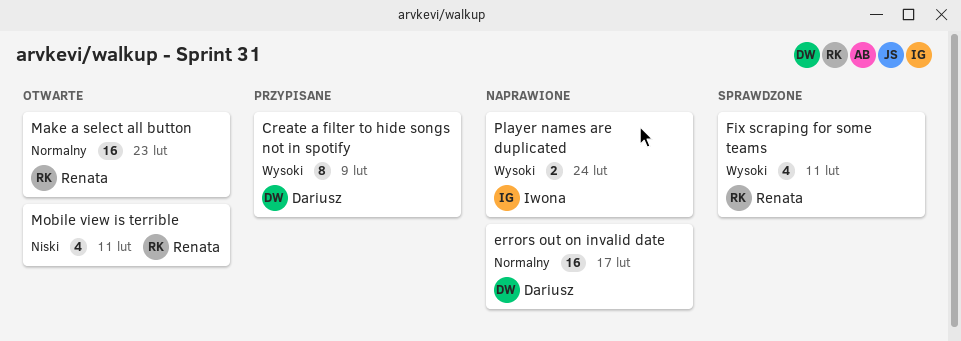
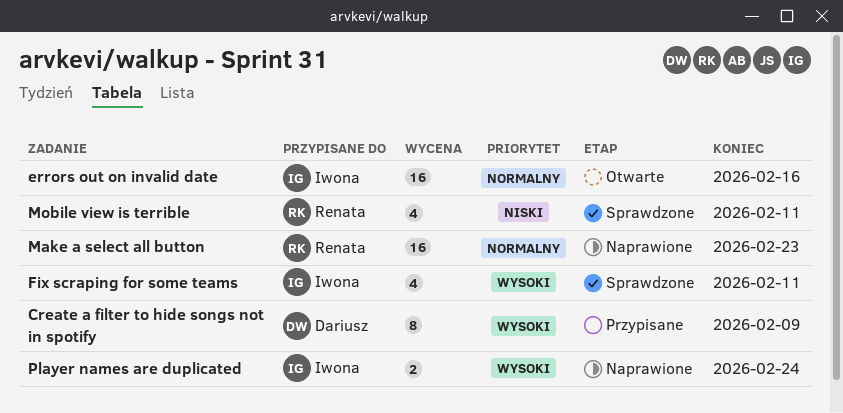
errors out on invalid date, status: Naprawione -> Otwarte
errors out on invalid date, owner: Dariusz -> Iwona
errors out on invalid date, due: Feb 17 -> Feb 16
Fix scraping for some teams, owner: Renata -> Iwona
Make a select all button, status: Otwarte -> Naprawione
Mobile view is terrible, status: Otwarte -> Sprawdzone

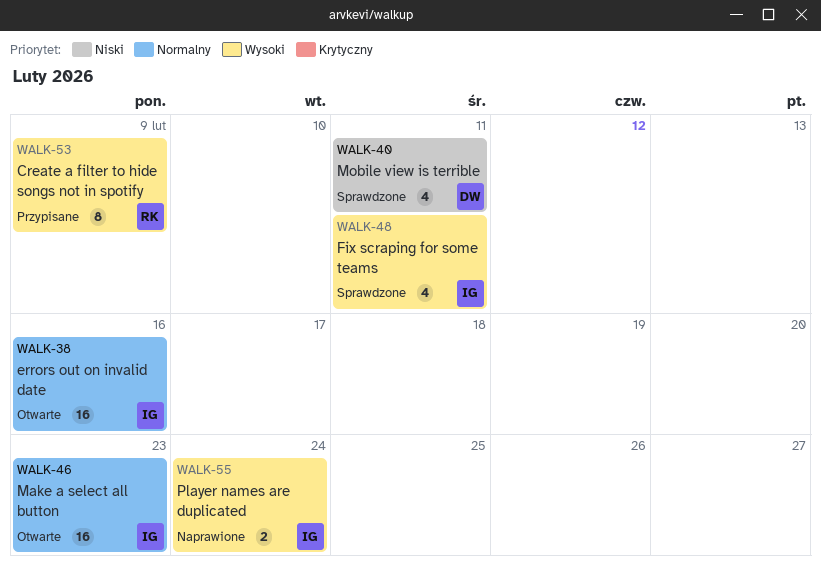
Create a filter to hide songs not in spotify, owner: Dariusz -> Renata
Make a select all button, status: Naprawione -> Otwarte
Make a select all button, owner: Renata -> Iwona
Mobile view is terrible, owner: Renata -> Dariusz

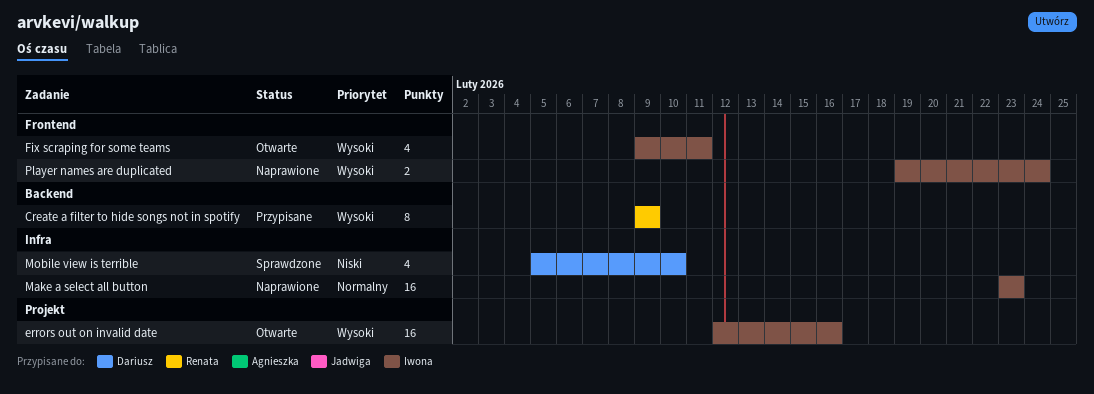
errors out on invalid date, priority: Normalny -> Wysoki
Fix scraping for some teams, status: Sprawdzone -> Otwarte
Make a select all button, status: Otwarte -> Naprawione
Mobile view is terrible, due: Feb 11 -> Feb 10

